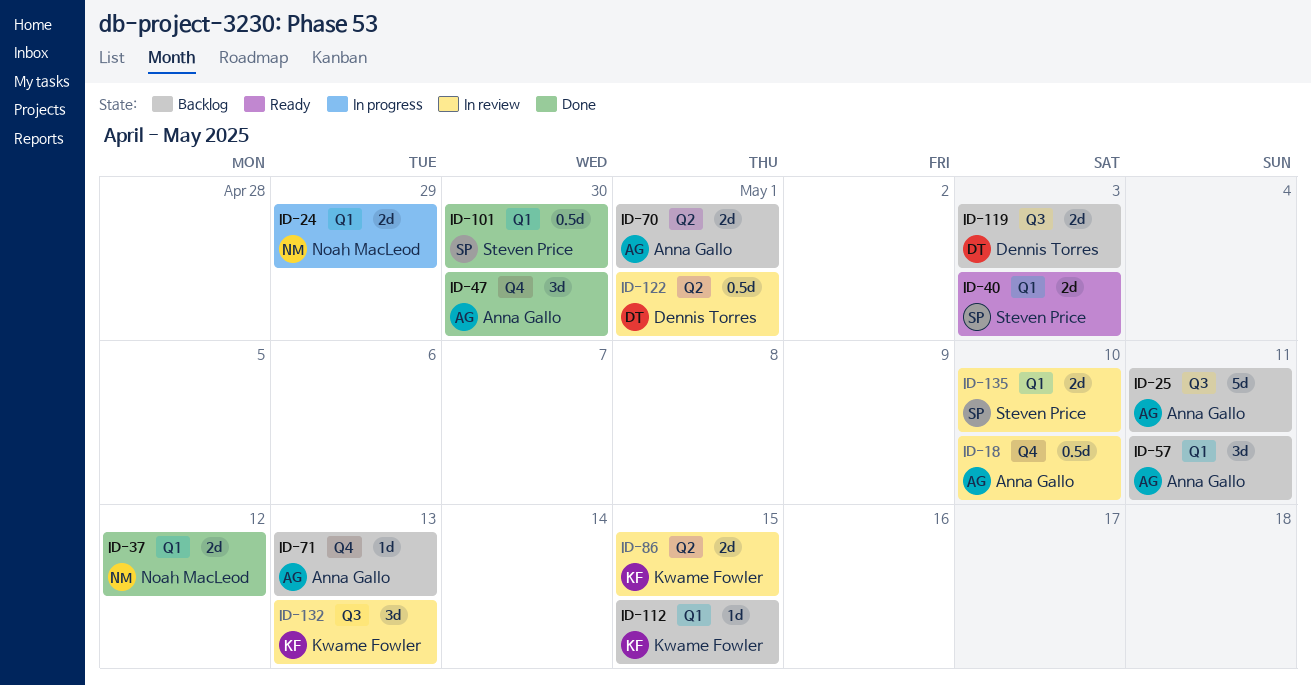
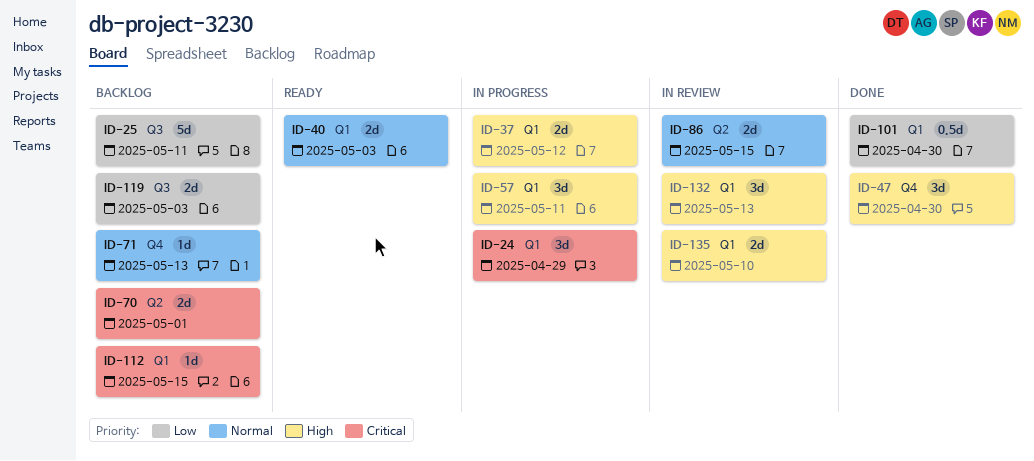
ID-18: present -> none
ID-24, estimate: 2d -> 3d
ID-37, status: Done -> In progress
ID-57, status: Backlog -> In progress
ID-122: present -> none
ID-132, label: Q3 -> Q1

